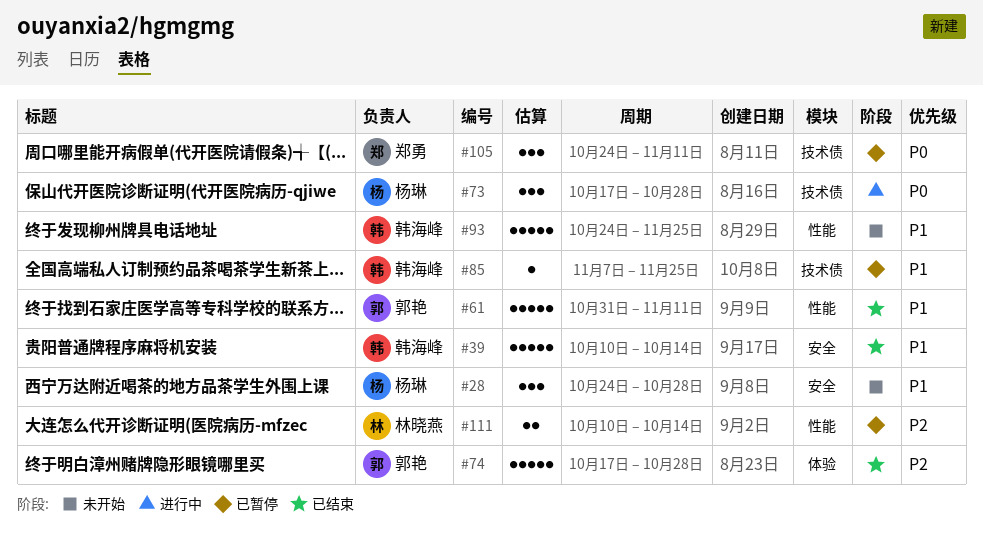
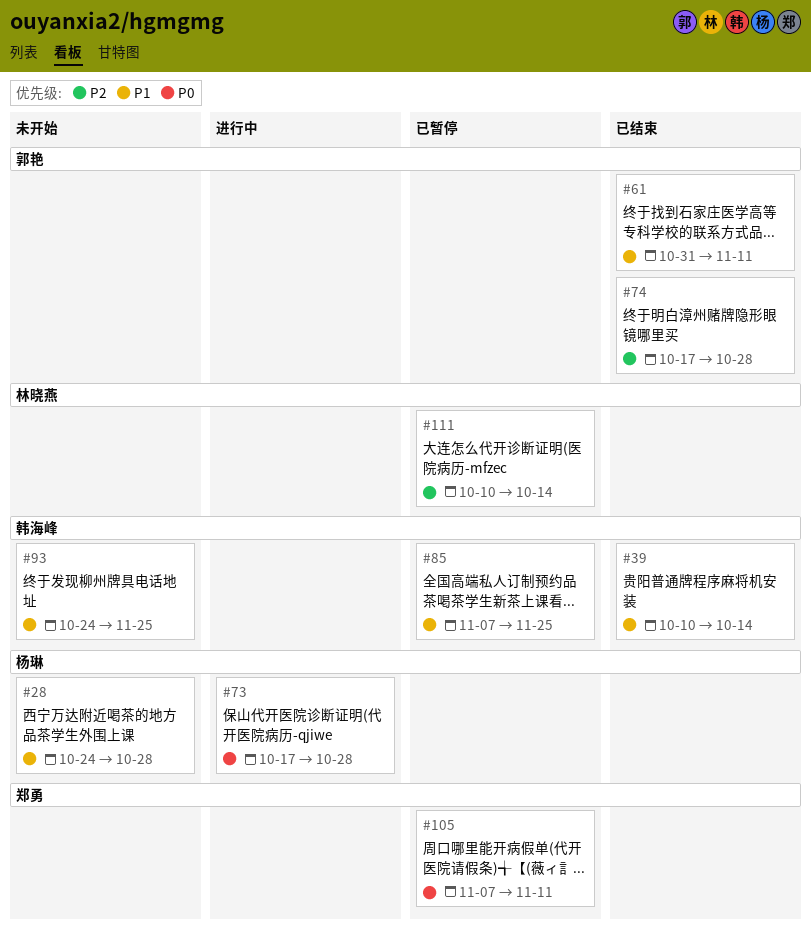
#105, start: Oct 24 -> Nov 7

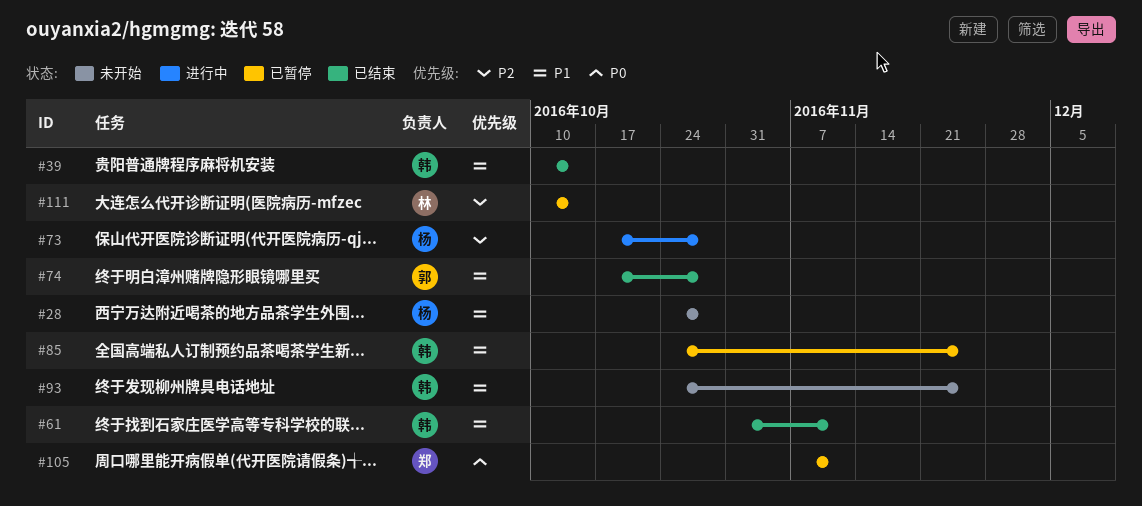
#61, owner: 郭艳 -> 韩海峰
#73, priority: P0 -> P2
#74, priority: P2 -> P1
#85, start: Nov 7 -> Oct 24

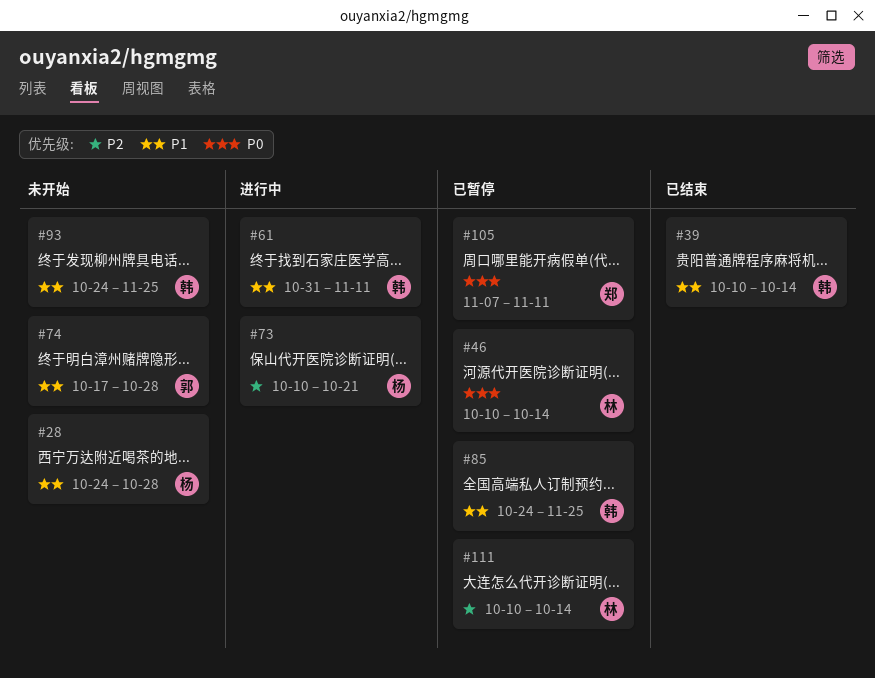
#46: none -> present
#61, status: 已结束 -> 进行中
#73, start: Oct 17 -> Oct 10
#73, due: Oct 28 -> Oct 21
#74, status: 已结束 -> 未开始

